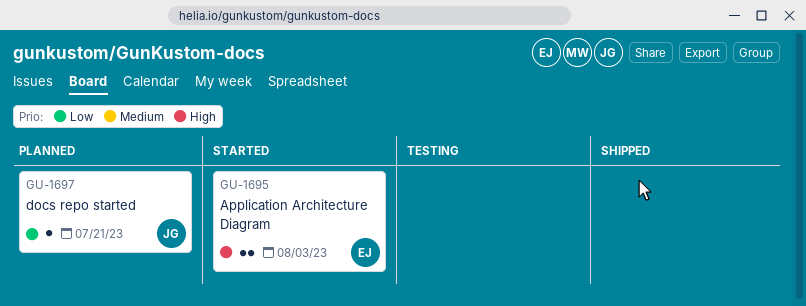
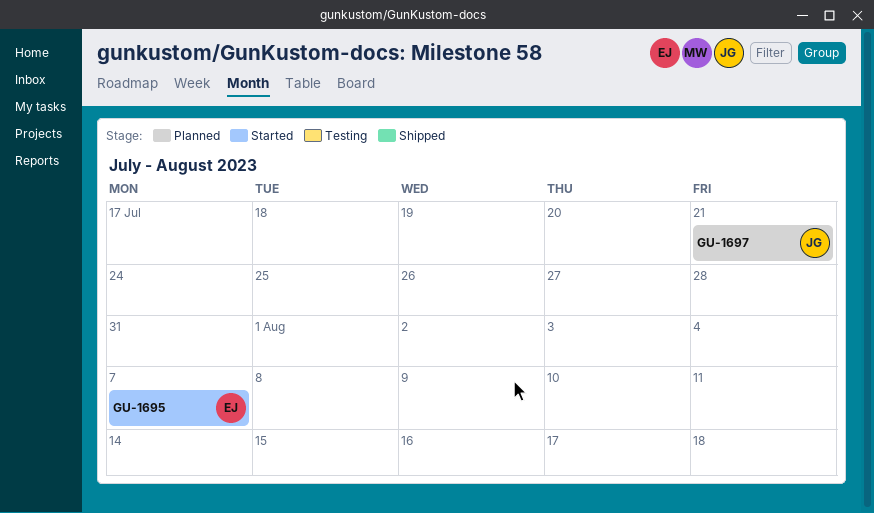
GU-1695, due: Aug 3 -> Aug 7

